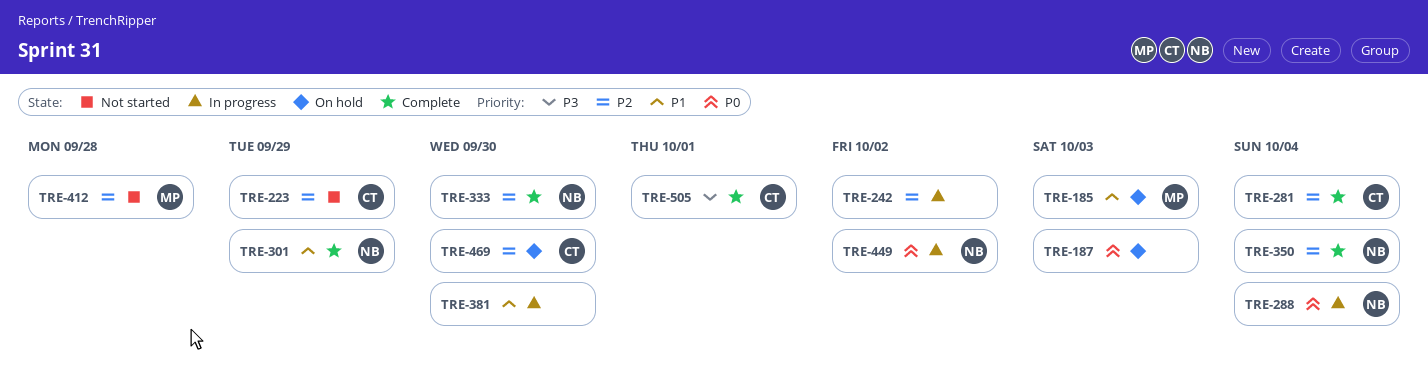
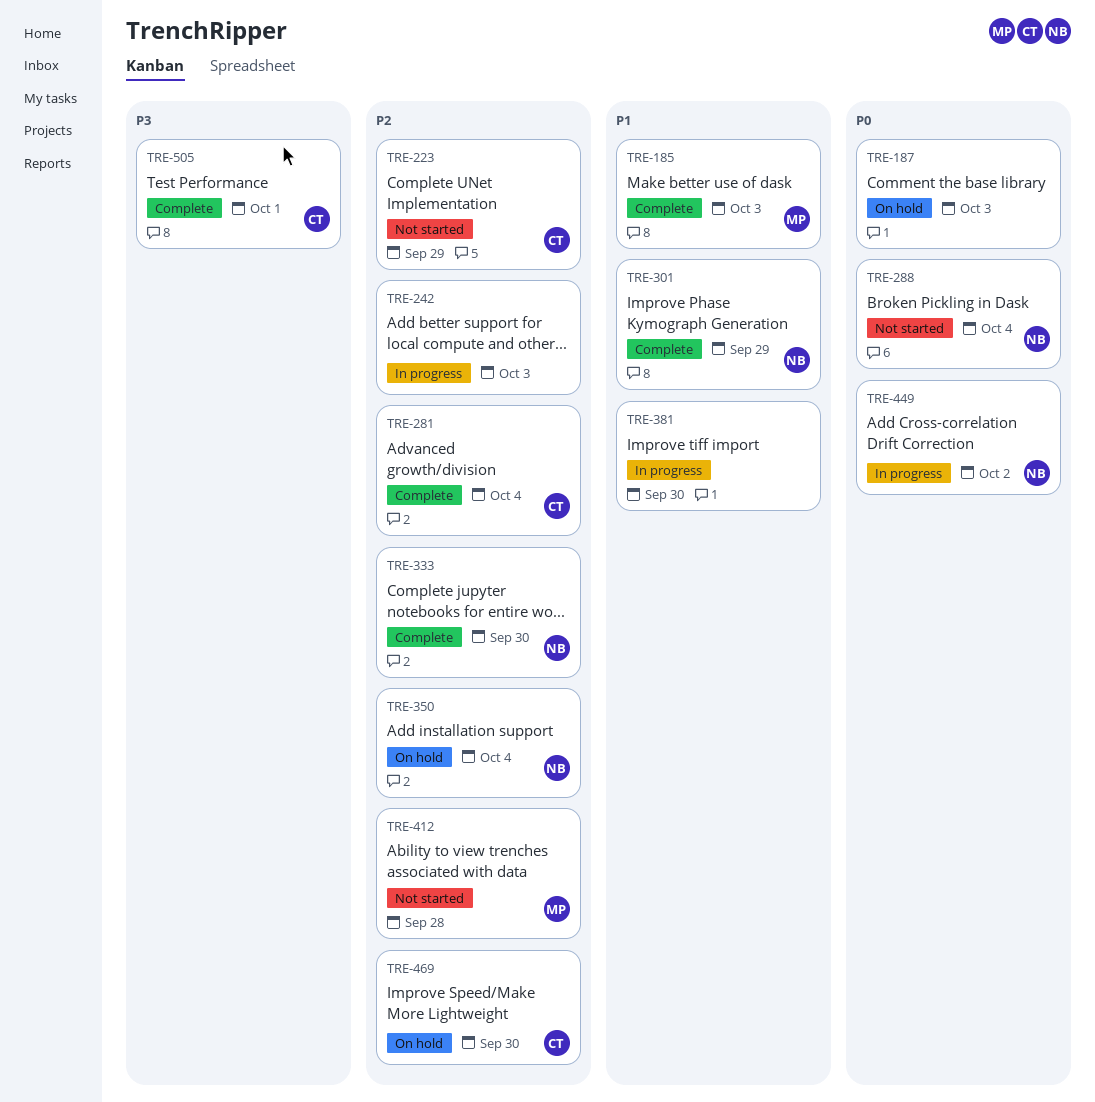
TRE-185, status: On hold -> Complete
TRE-242, due: Oct 2 -> Oct 3
TRE-288, status: In progress -> Not started
TRE-350, status: Complete -> On hold

